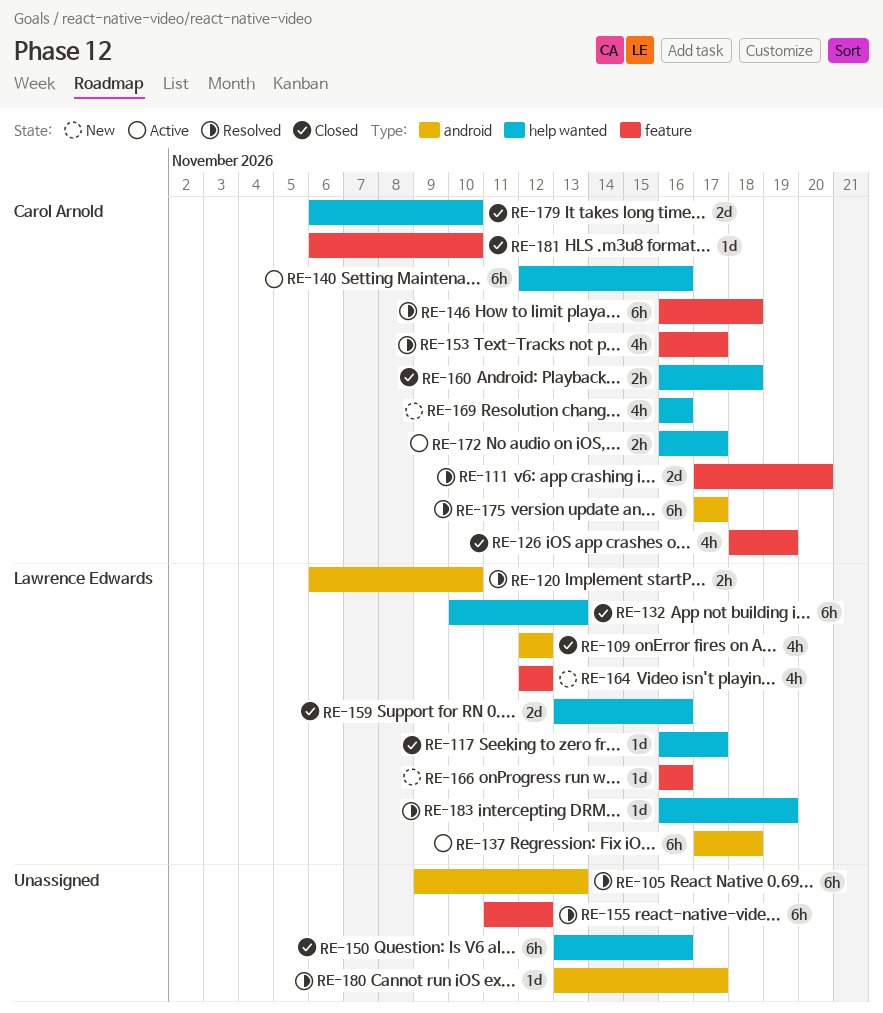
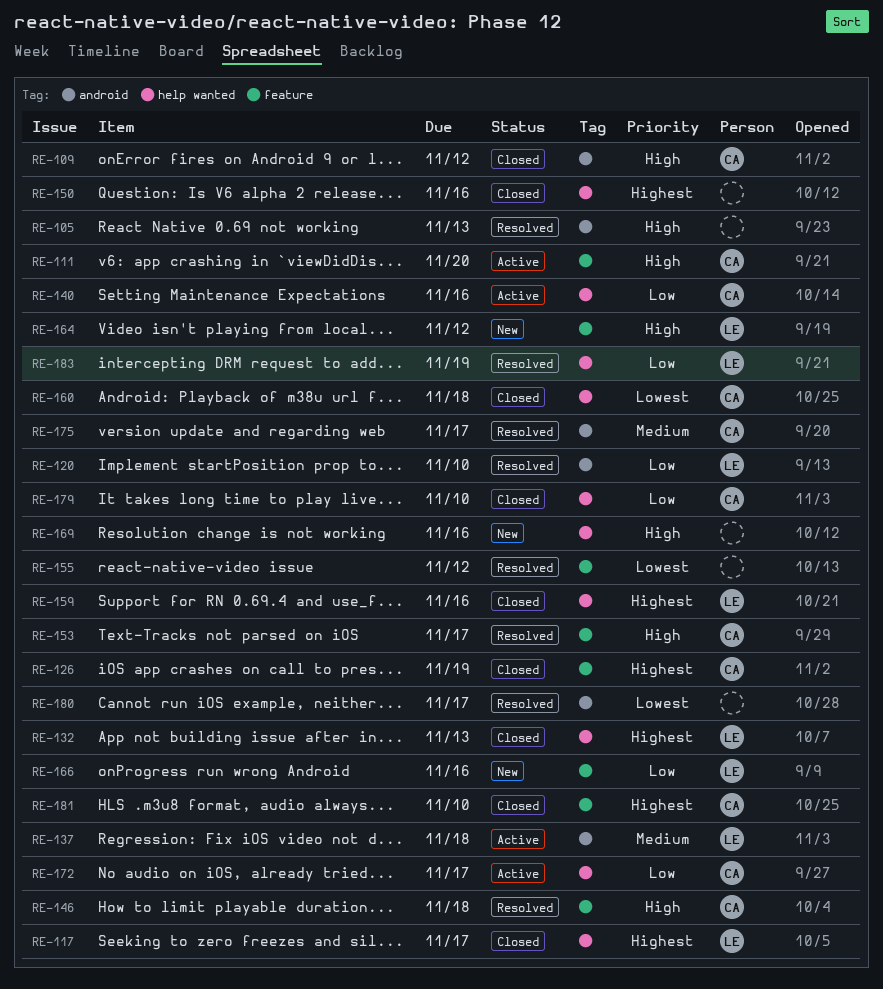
RE-109, owner: Lawrence Edwards -> Carol Arnold
RE-111, status: Resolved -> Active
RE-169, owner: Carol Arnold -> none

